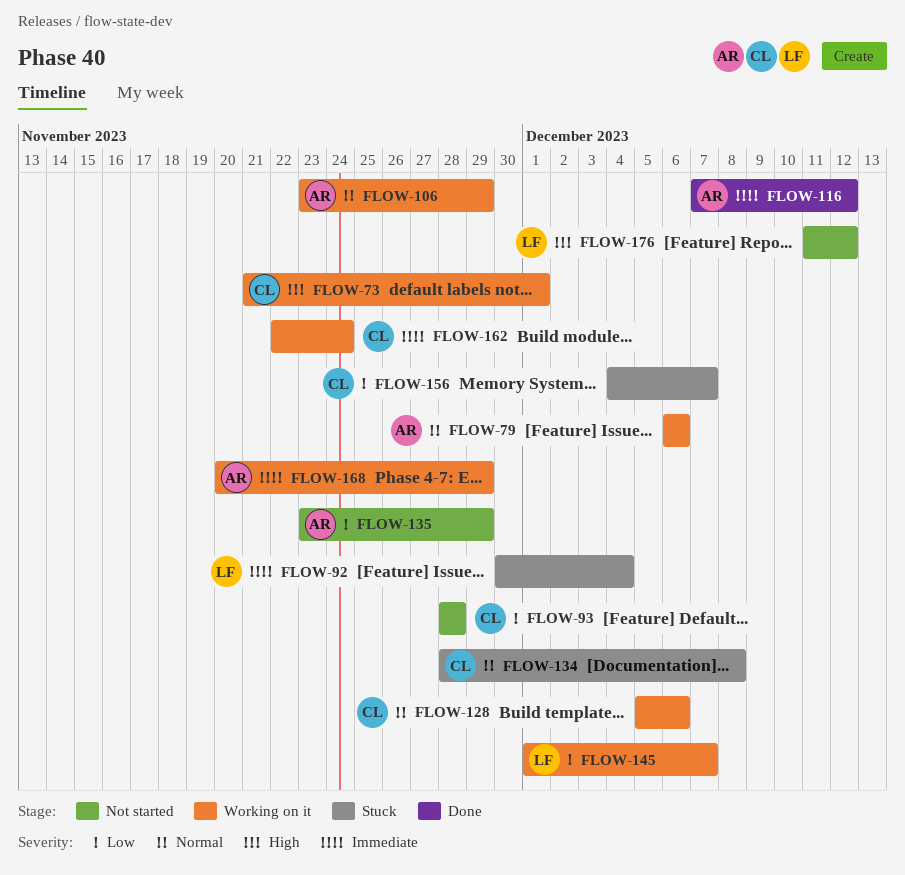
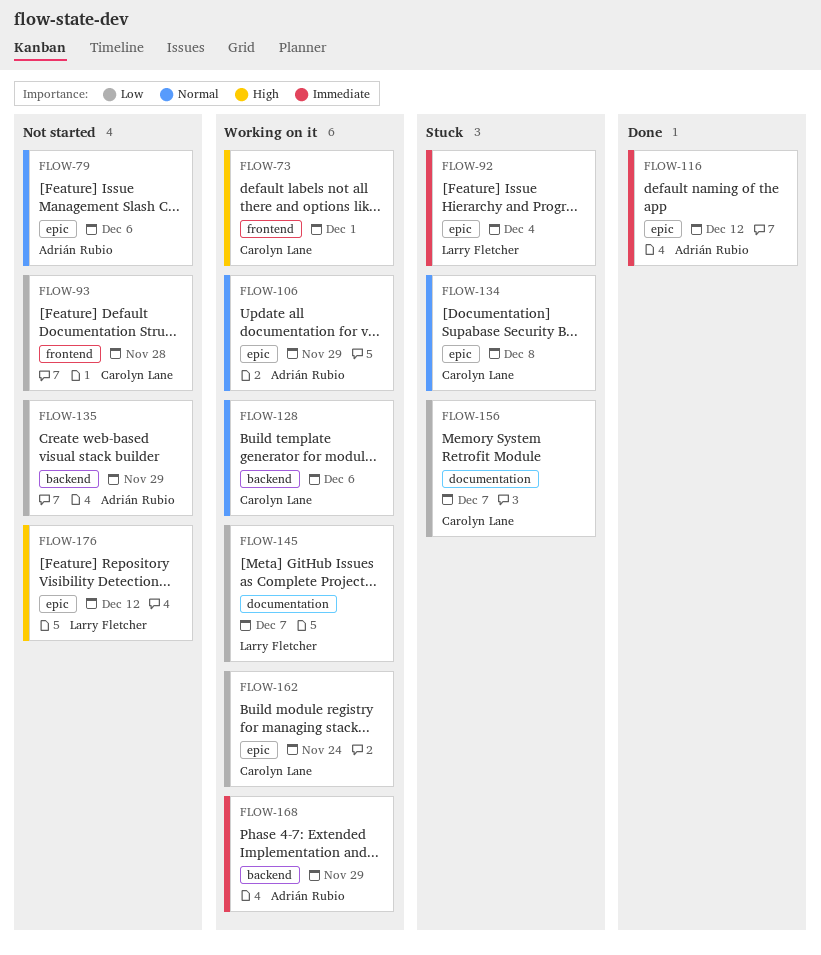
FLOW-79, status: Working on it -> Not started
FLOW-162, priority: Immediate -> Low

